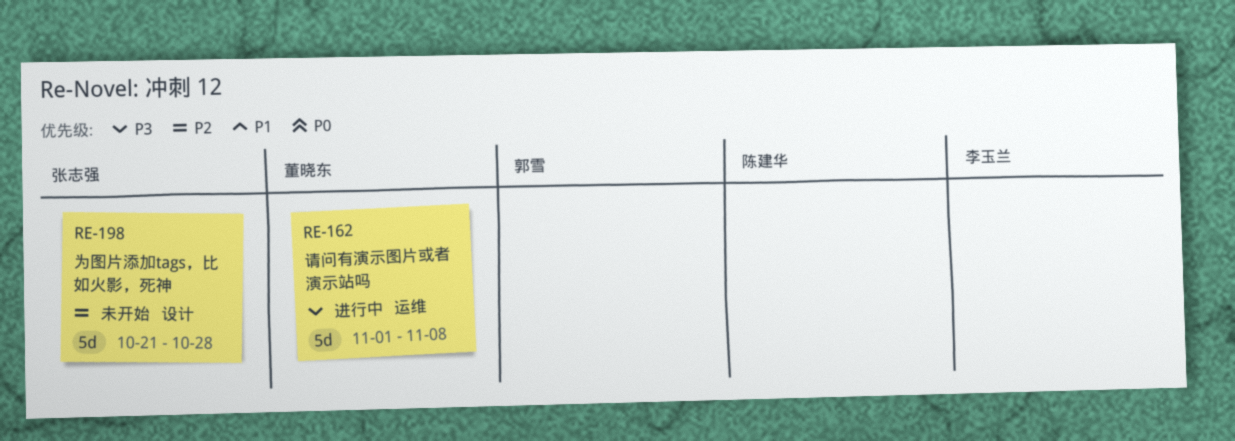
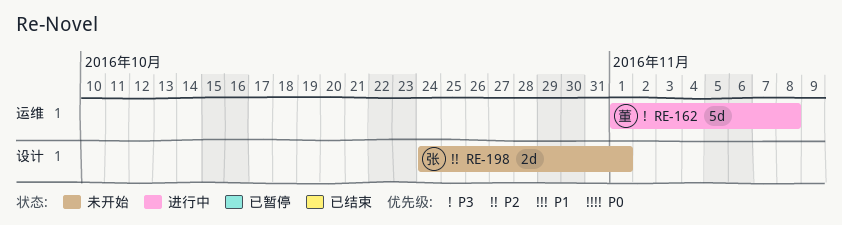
RE-198, estimate: 5d -> 2d
RE-198, start: Oct 21 -> Oct 24
RE-198, due: Oct 28 -> Nov 1

